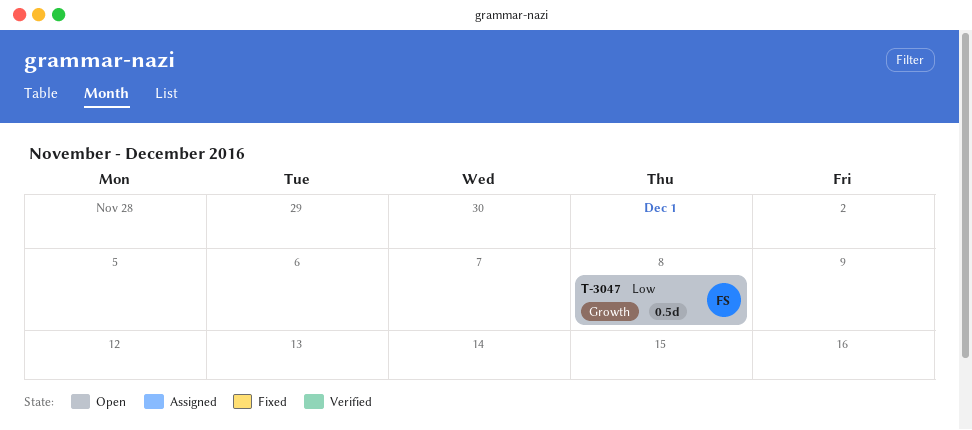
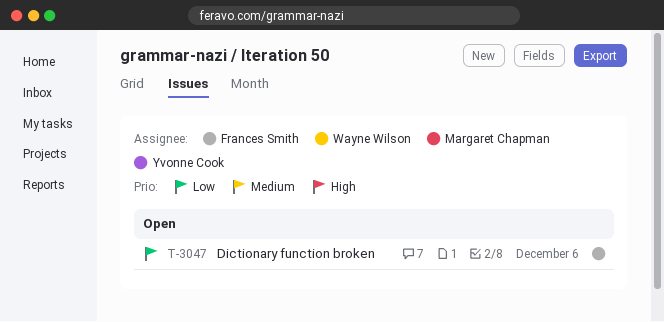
T-3047, due: Dec 8 -> Dec 6

